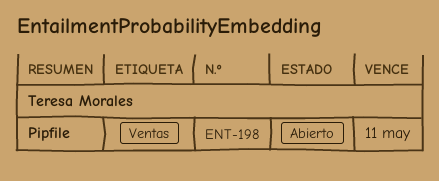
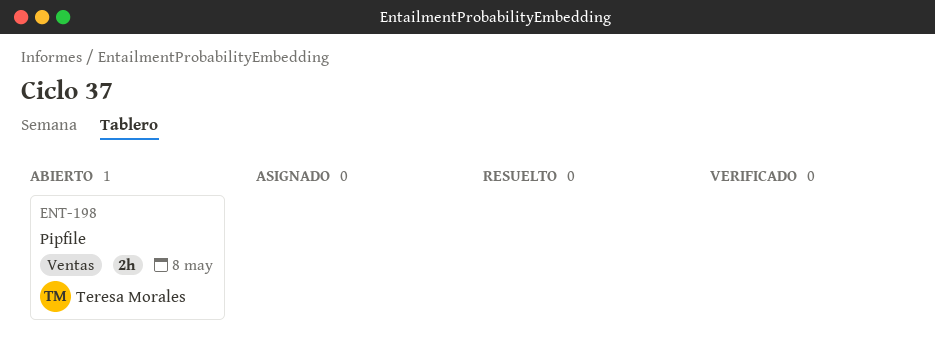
ENT-198, due: May 11 -> May 8

